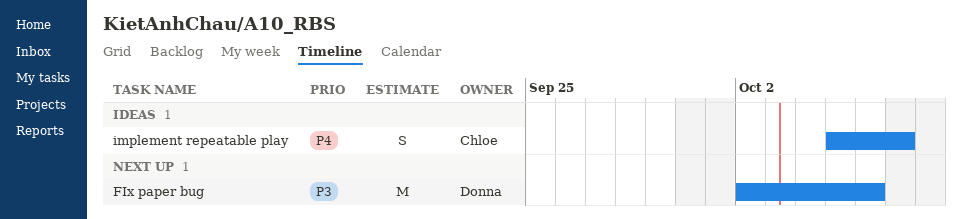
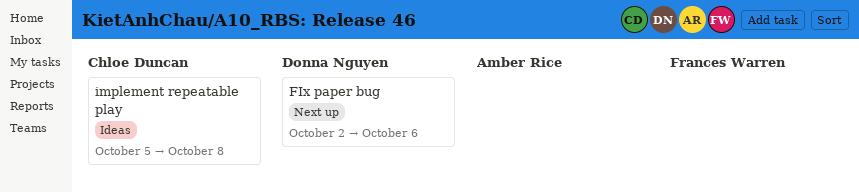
implement repeatable play, due: Oct 7 -> Oct 8

